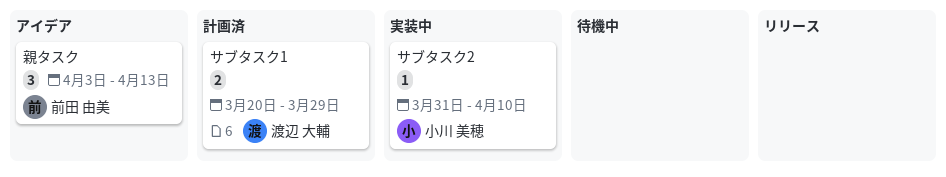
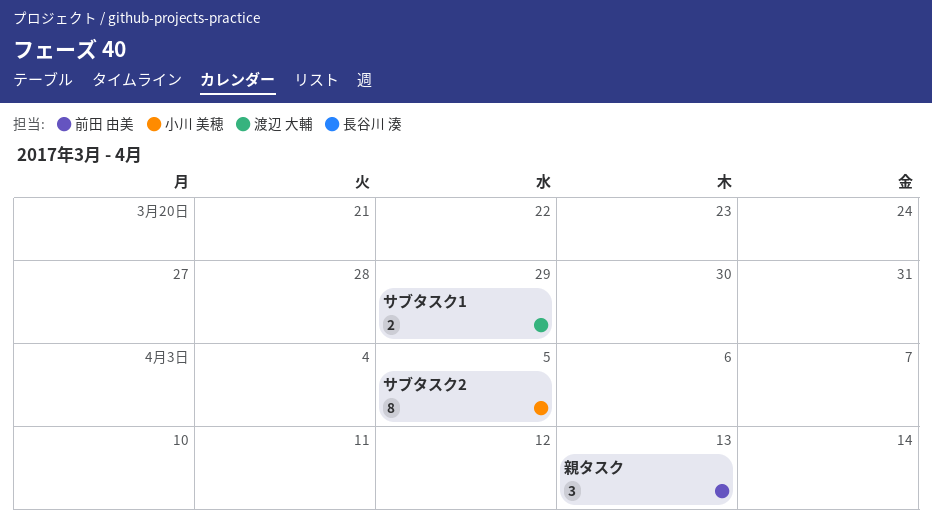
サブタスク2, estimate: 1 -> 8
サブタスク2, due: Apr 10 -> Apr 5

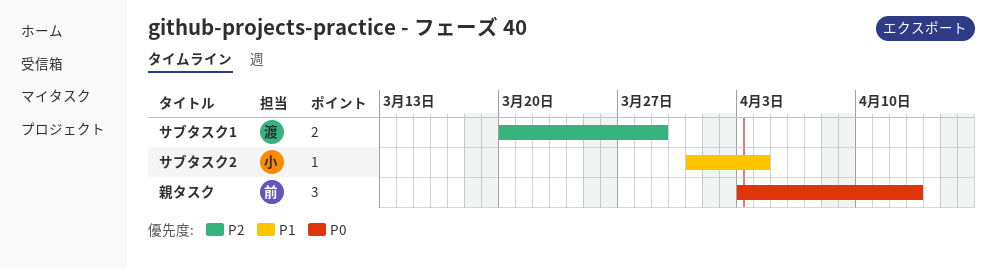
サブタスク2, estimate: 8 -> 1
サブタスク2, due: Apr 5 -> Apr 4

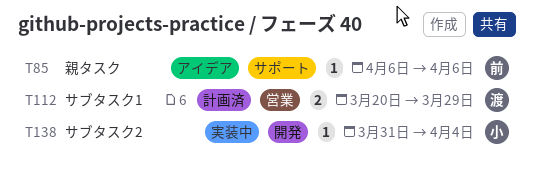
親タスク, estimate: 3 -> 1
親タスク, start: Apr 3 -> Apr 6
親タスク, due: Apr 13 -> Apr 6

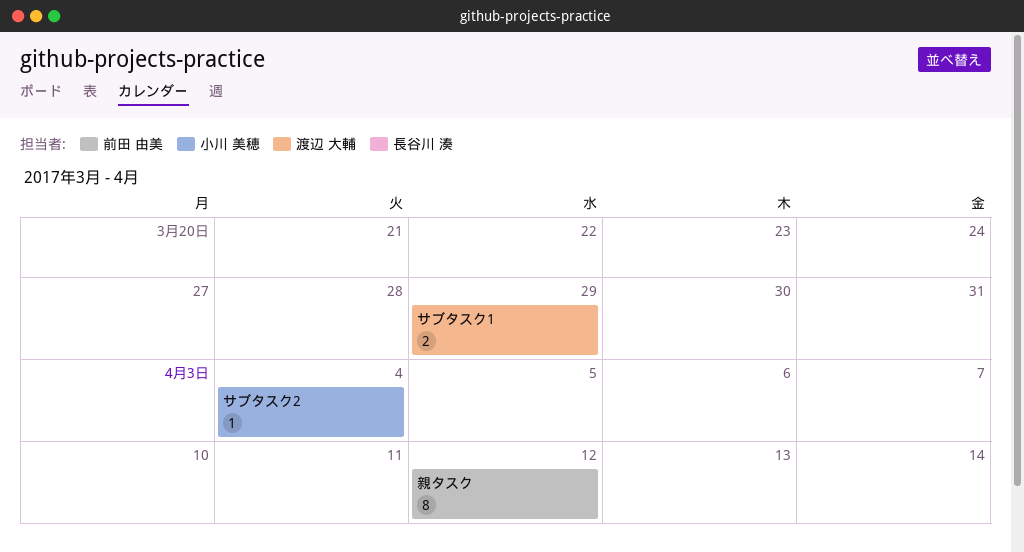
親タスク, estimate: 1 -> 8
親タスク, due: Apr 6 -> Apr 12

